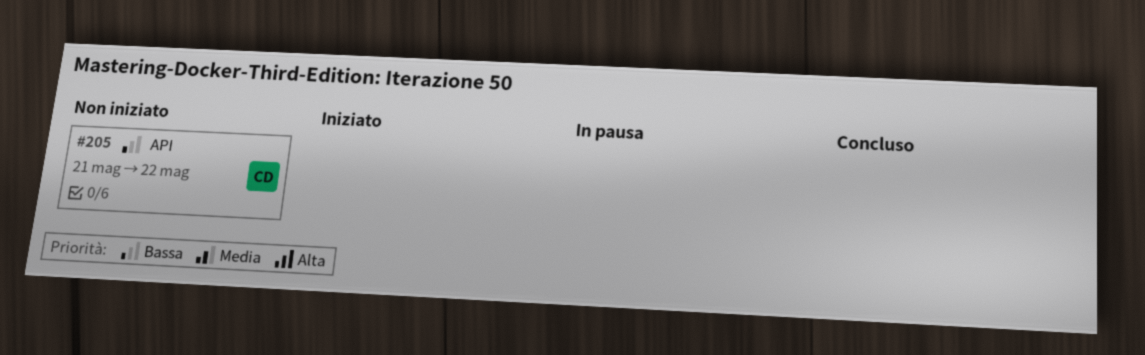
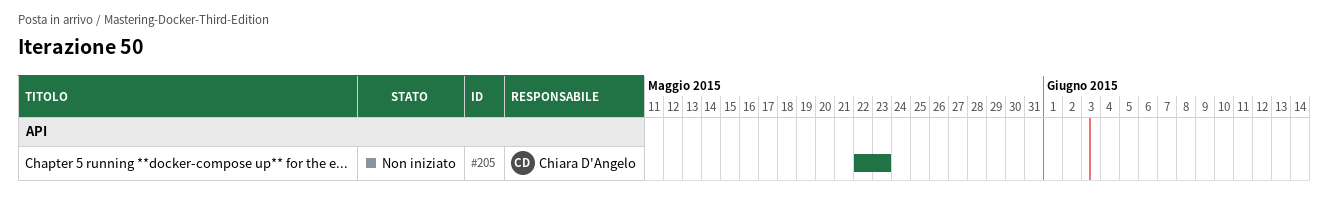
#205, start: May 21 -> May 22
#205, due: May 22 -> May 23

